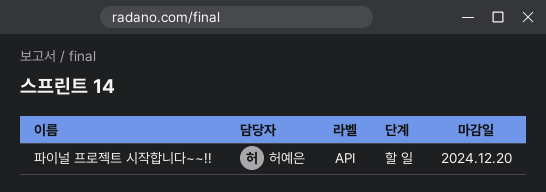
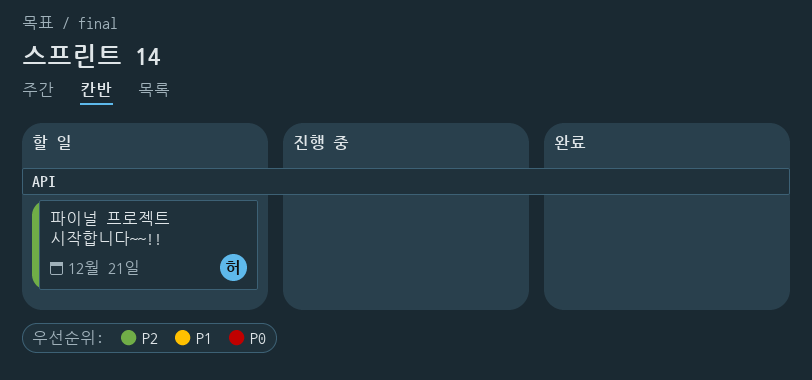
파이널 프로젝트 시작합니다~~!!, due: Dec 20 -> Dec 21

